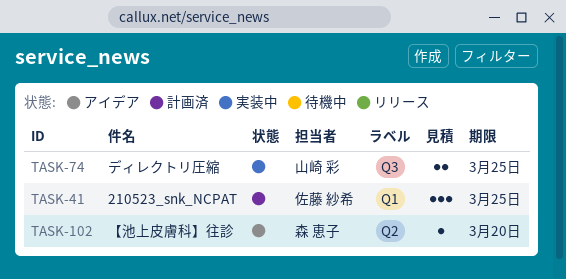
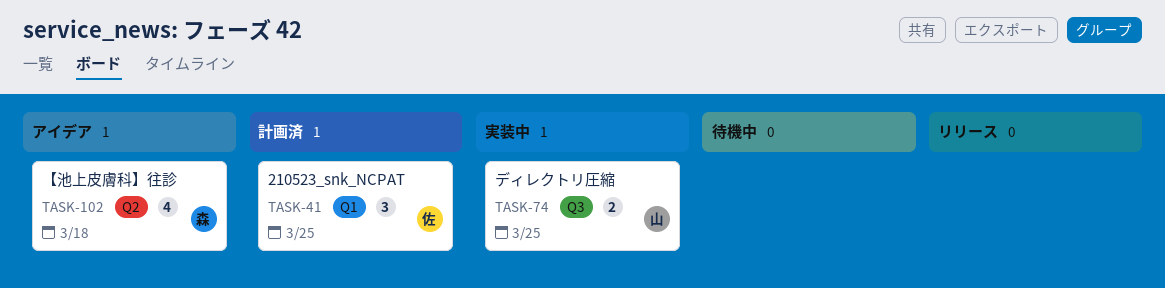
TASK-102, estimate: 1 -> 4
TASK-102, due: Mar 20 -> Mar 18

